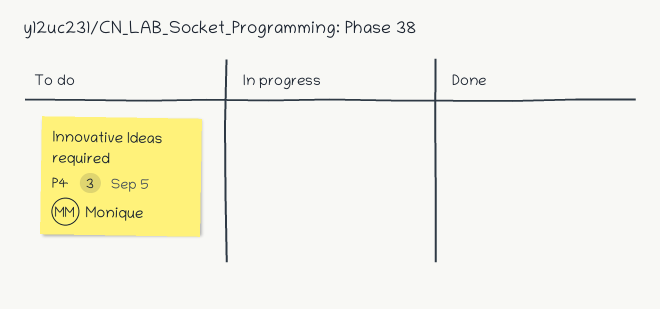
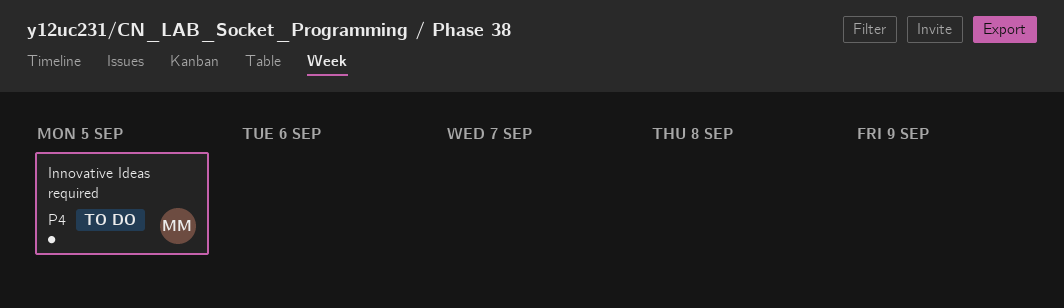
Innovative Ideas required, estimate: 3 -> 1

